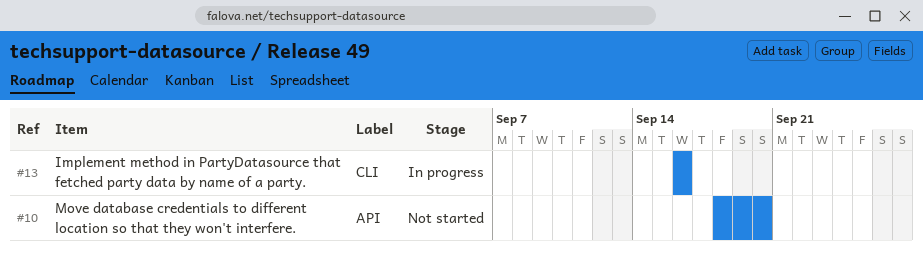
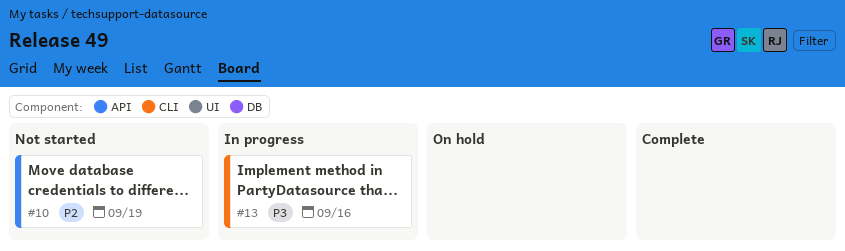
#10, due: Sep 20 -> Sep 19

